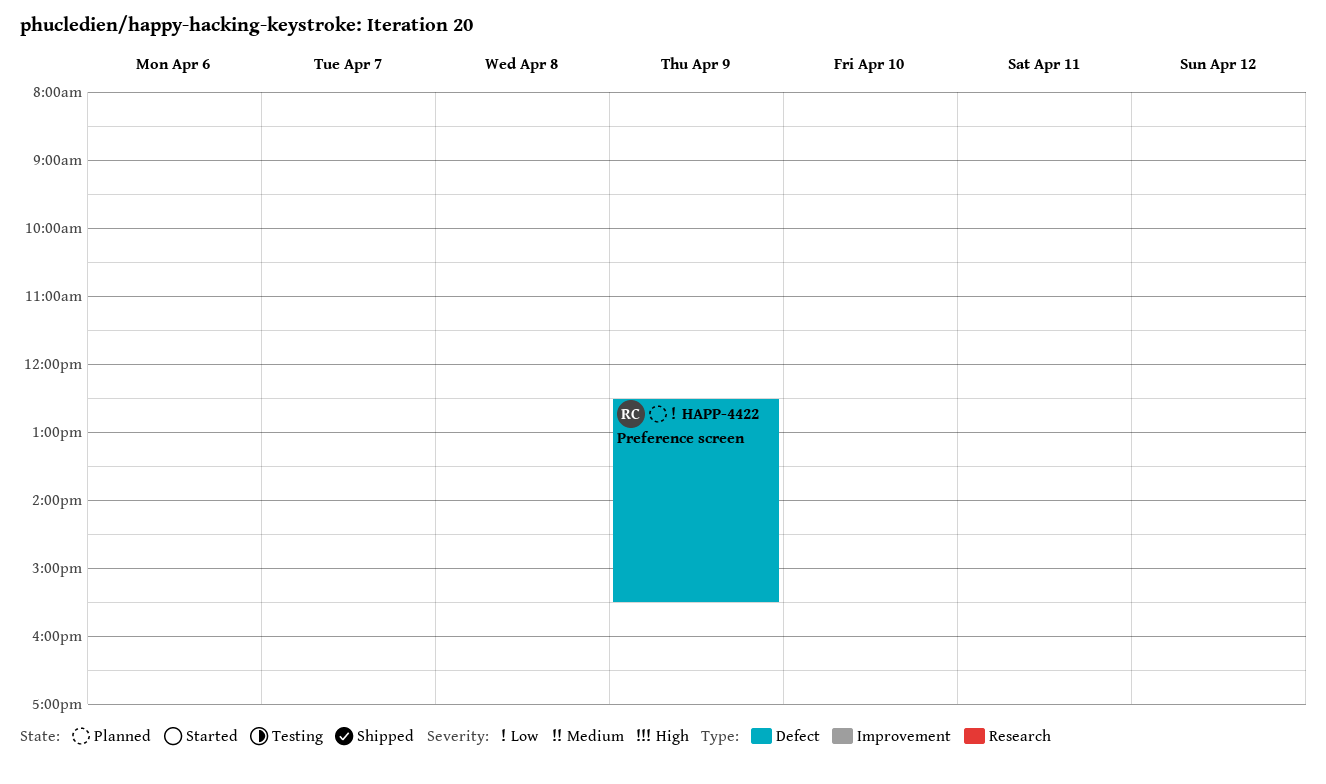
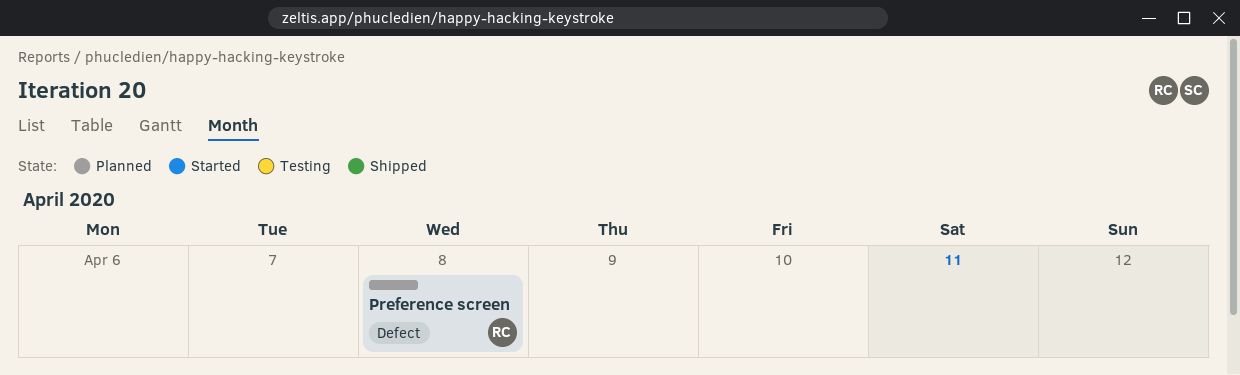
Preference screen, day: Apr 9 -> Apr 8

